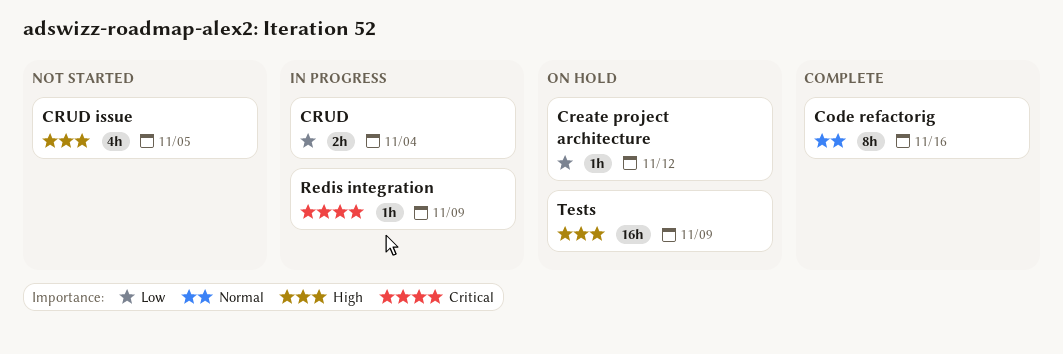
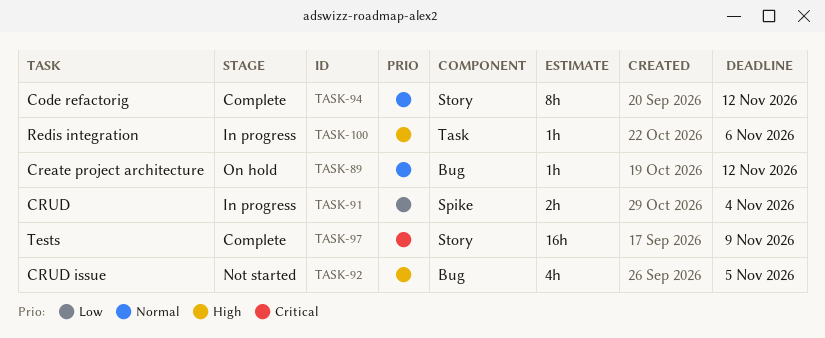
Code refactorig, due: Nov 16 -> Nov 12
Create project architecture, priority: Low -> Normal
Redis integration, priority: Critical -> High
Redis integration, due: Nov 9 -> Nov 6
Tests, status: On hold -> Complete
Tests, priority: High -> Critical

